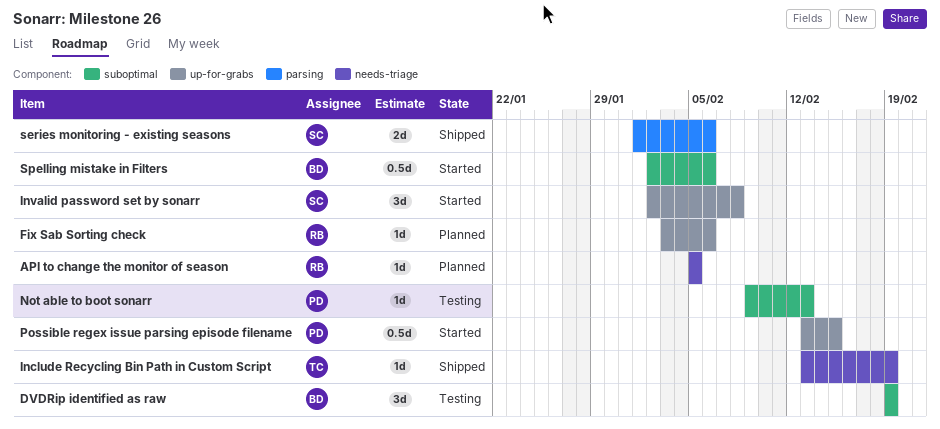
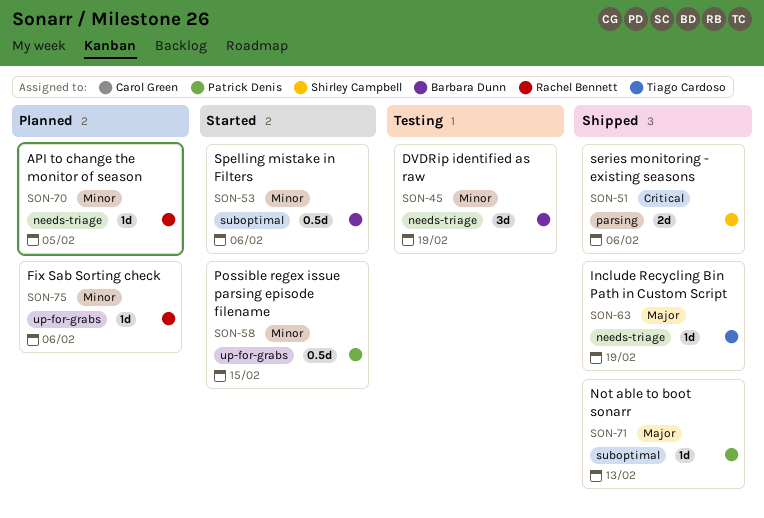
DVDRip identified as raw, label: suboptimal -> needs-triage
Invalid password set by sonarr: present -> none
Not able to boot sonarr, status: Testing -> Shipped

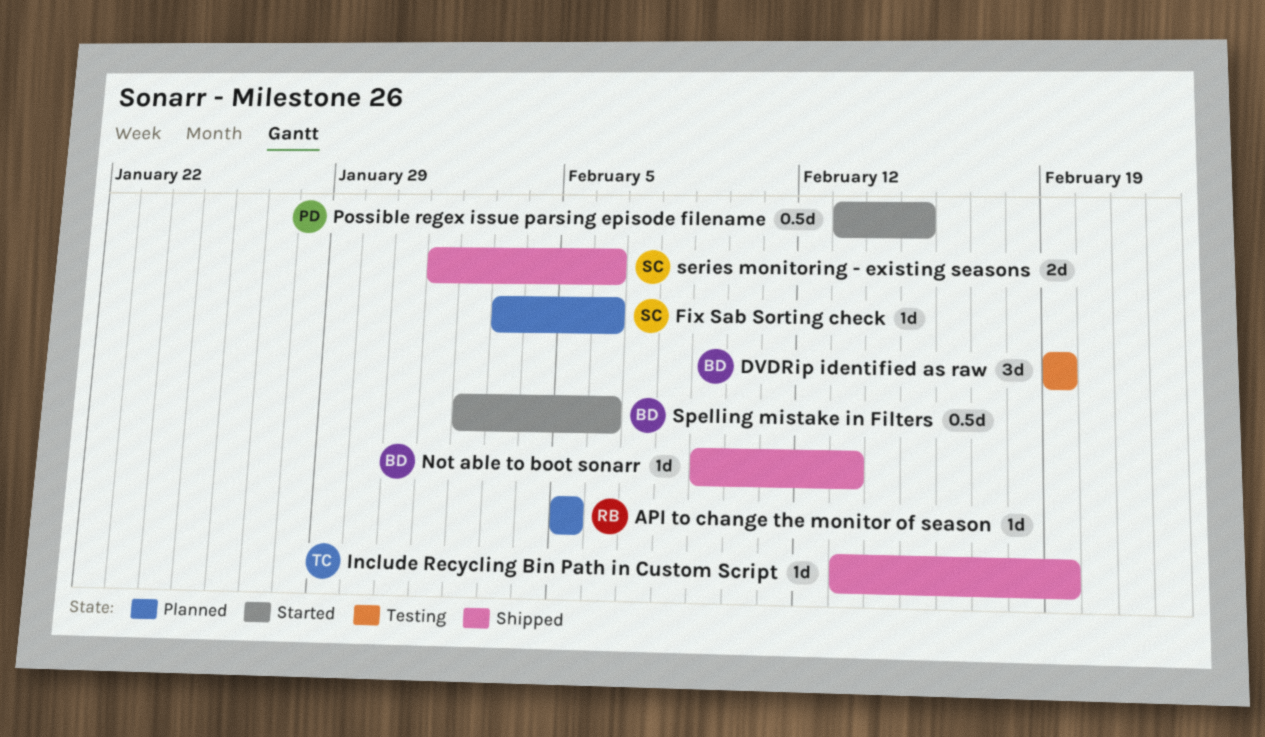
Fix Sab Sorting check, owner: Rachel Bennett -> Shirley Campbell
Not able to boot sonarr, owner: Patrick Denis -> Barbara Dunn

